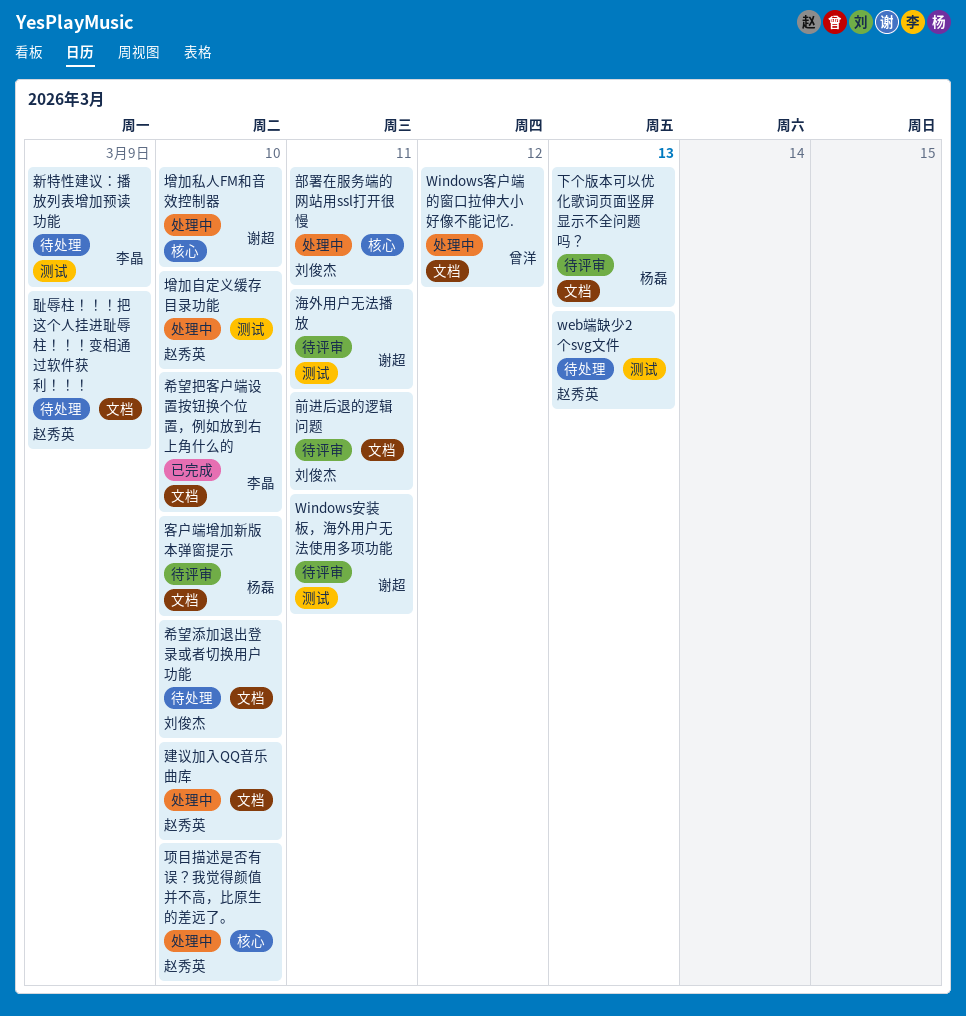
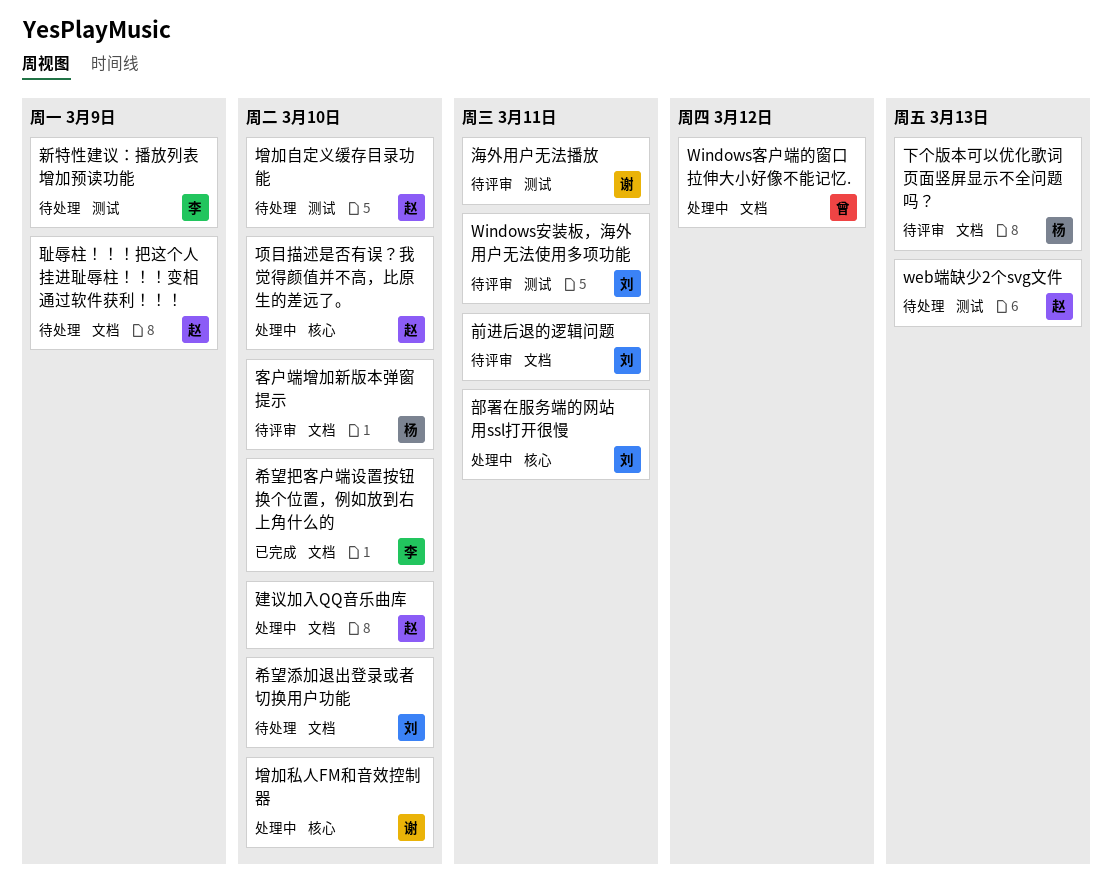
Windows安装板，海外用户无法使用多项功能, owner: 谢超 -> 刘俊杰
增加自定义缓存目录功能, status: 处理中 -> 待处理

